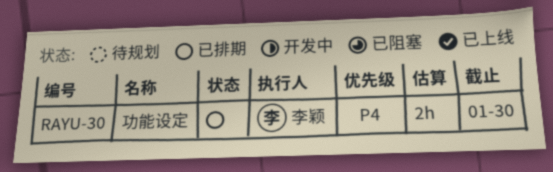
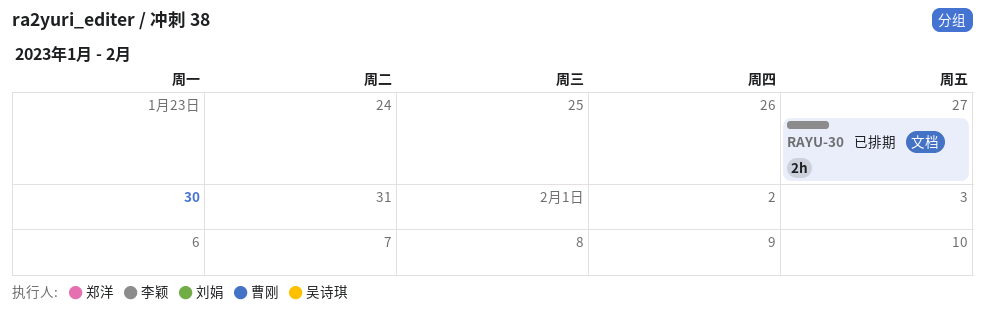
RAYU-30, due: Jan 30 -> Jan 27

